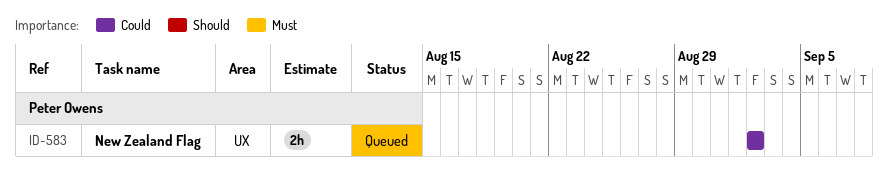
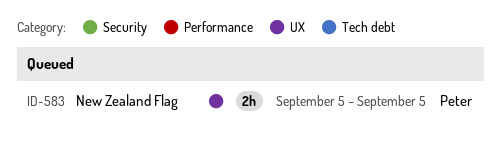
ID-583, start: Sep 2 -> Sep 5
ID-583, due: Sep 2 -> Sep 5

